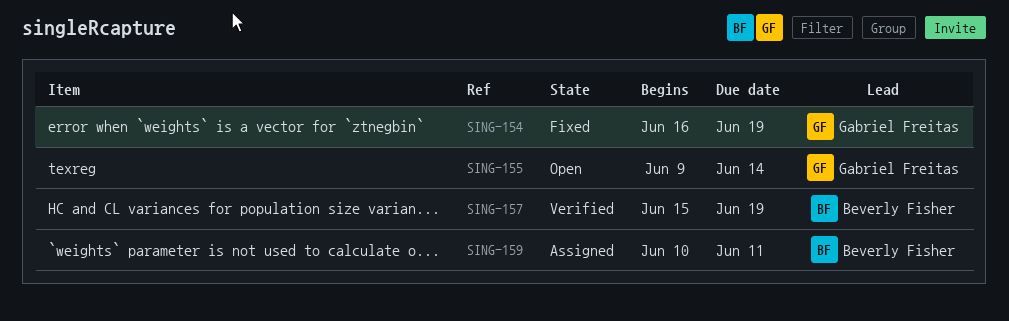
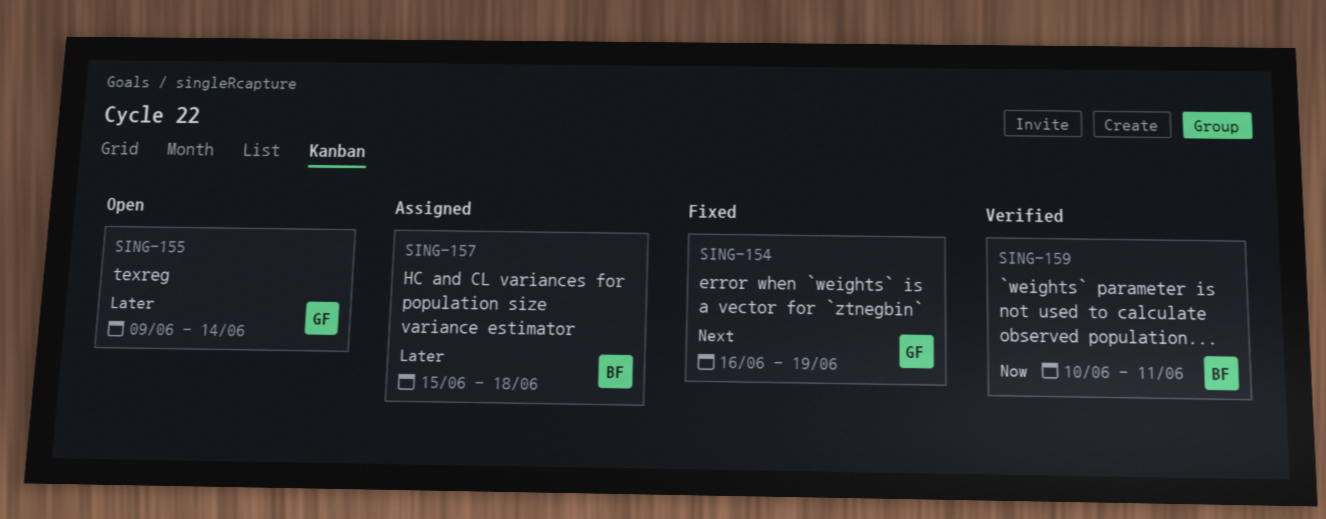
SING-157, status: Verified -> Assigned
SING-157, due: Jun 19 -> Jun 18
SING-159, status: Assigned -> Verified

